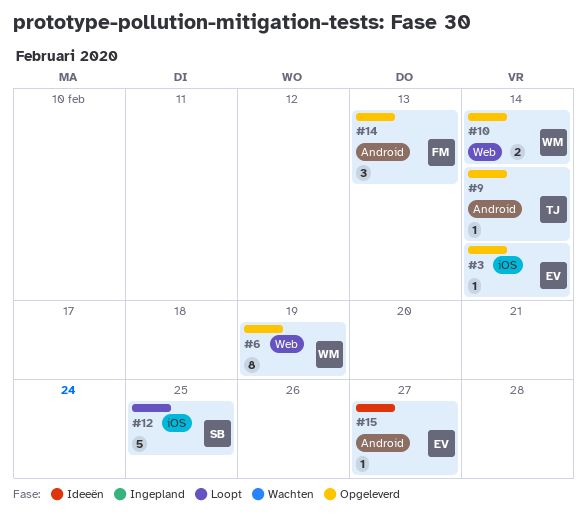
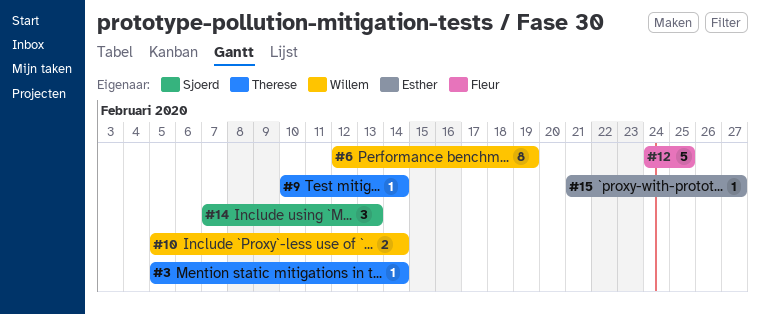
#3, owner: Esther -> Therese
#12, owner: Sjoerd -> Fleur
#14, owner: Fleur -> Sjoerd

